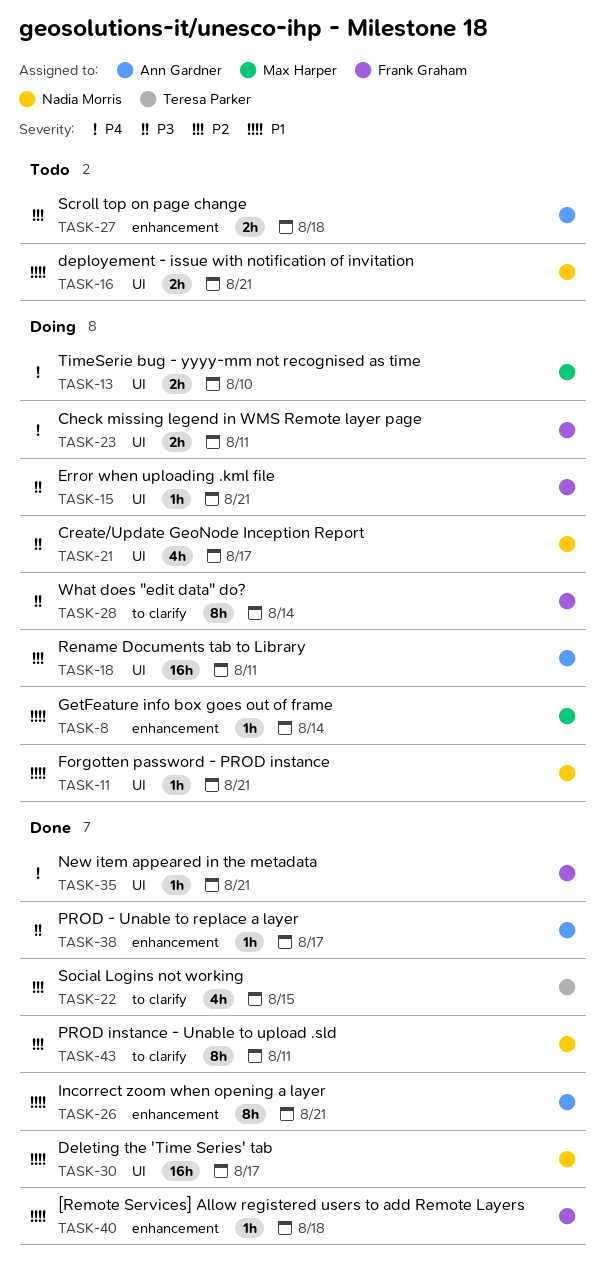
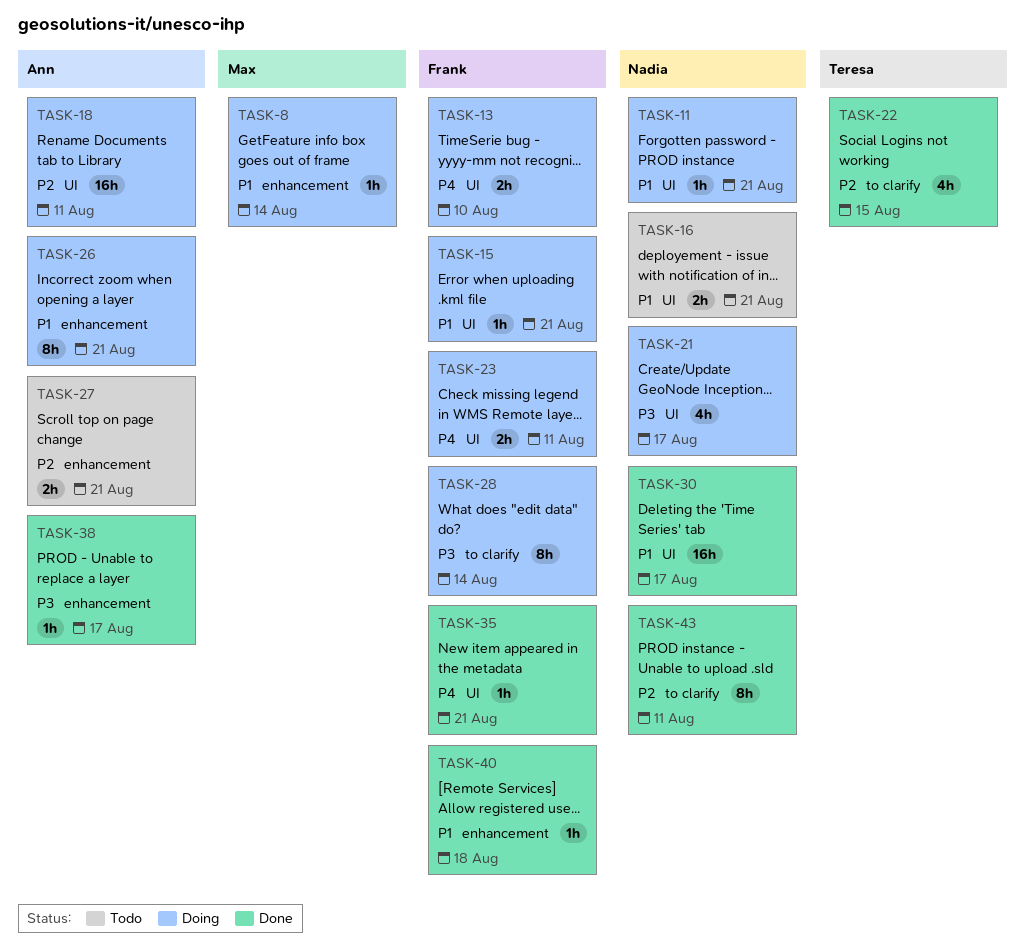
TASK-13, owner: Max Harper -> Frank Graham
TASK-15, priority: P3 -> P1
TASK-26, status: Done -> Doing
TASK-27, due: Aug 18 -> Aug 21

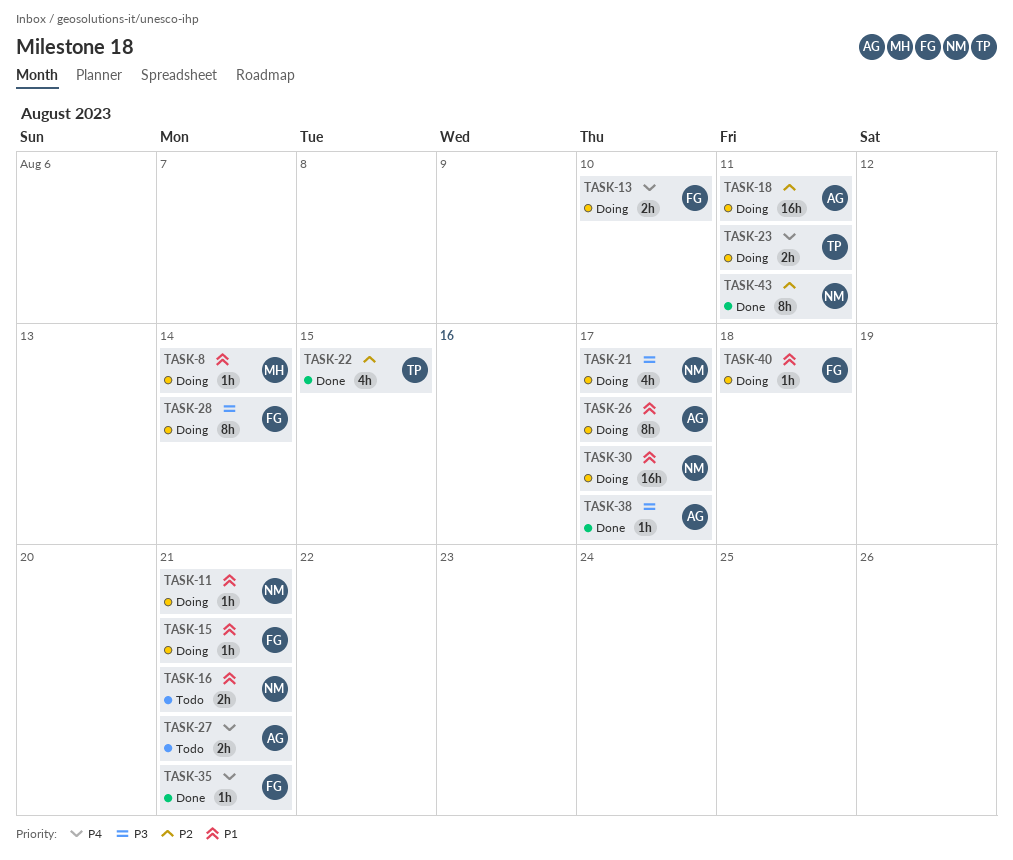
TASK-23, owner: Frank -> Teresa
TASK-26, due: Aug 21 -> Aug 17
TASK-27, priority: P2 -> P4
TASK-30, status: Done -> Doing
TASK-40, status: Done -> Doing

